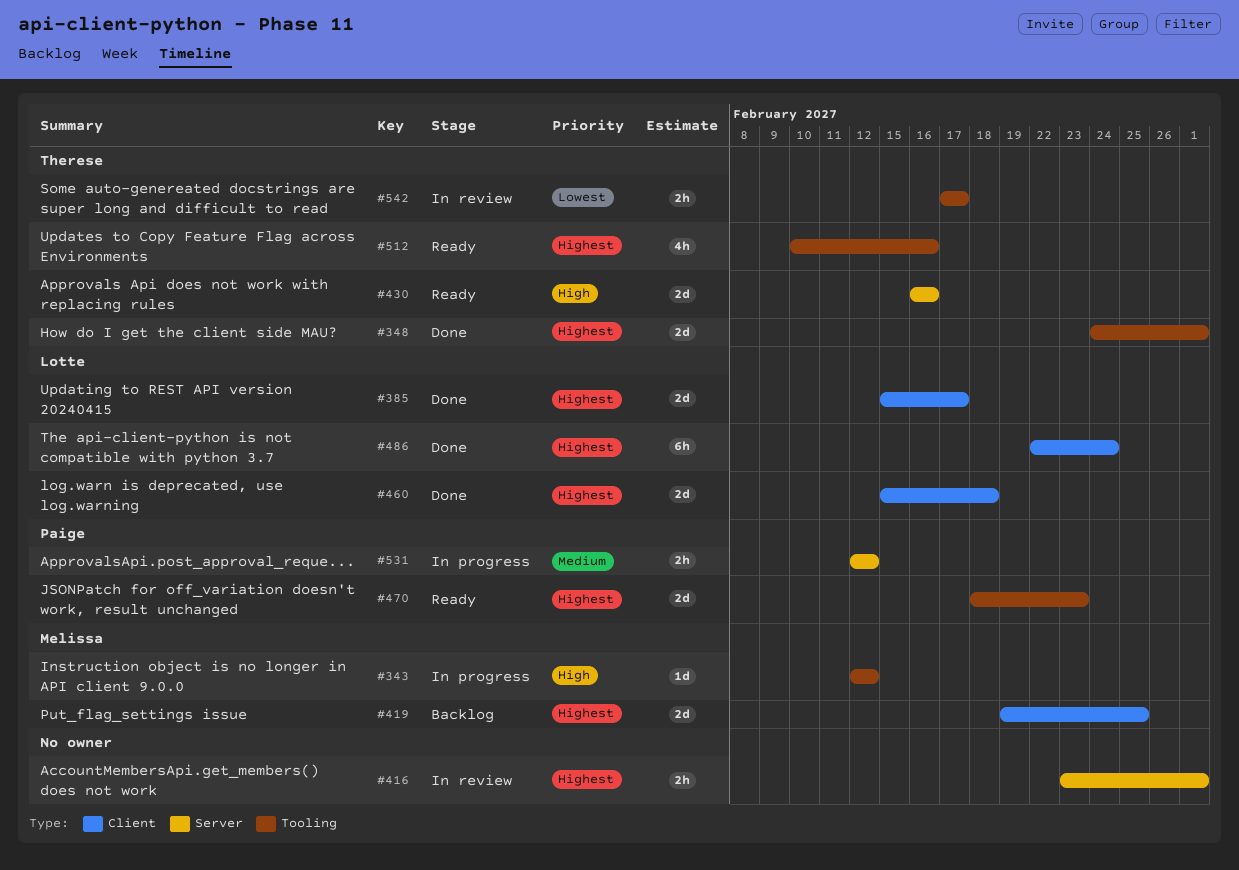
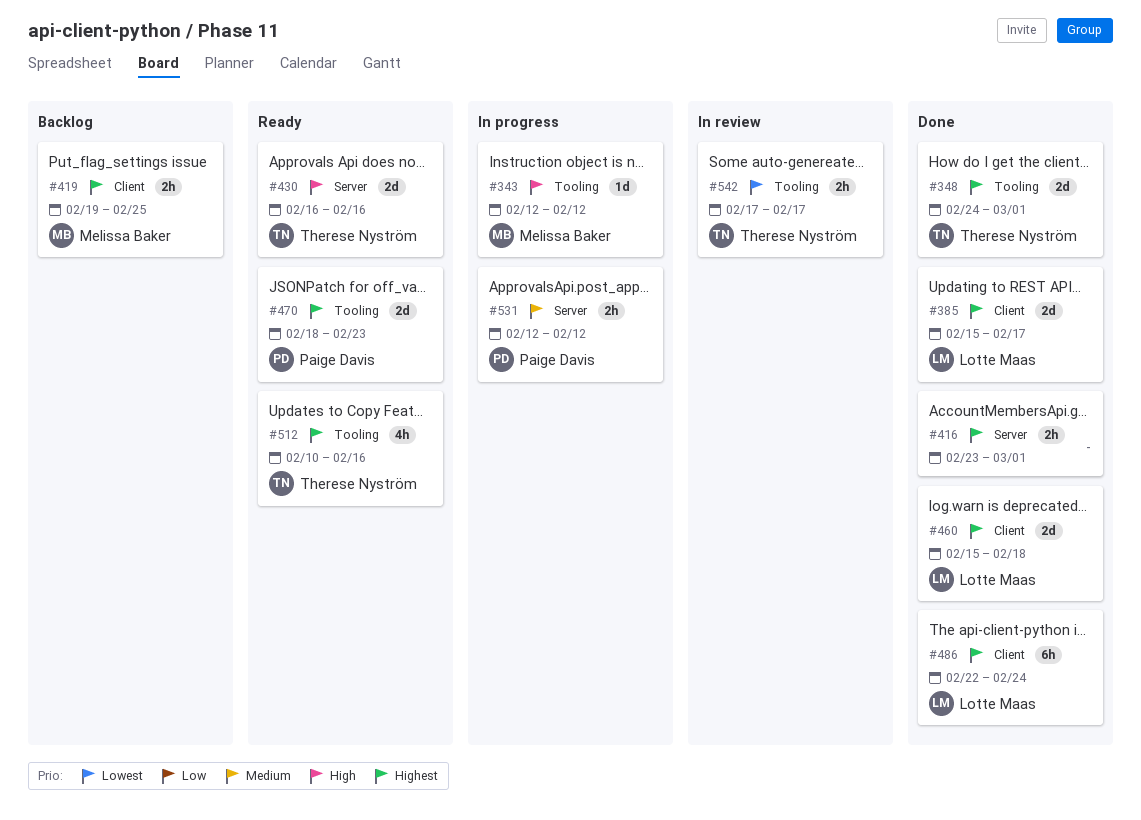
#416, status: In review -> Done
#419, estimate: 2d -> 2h

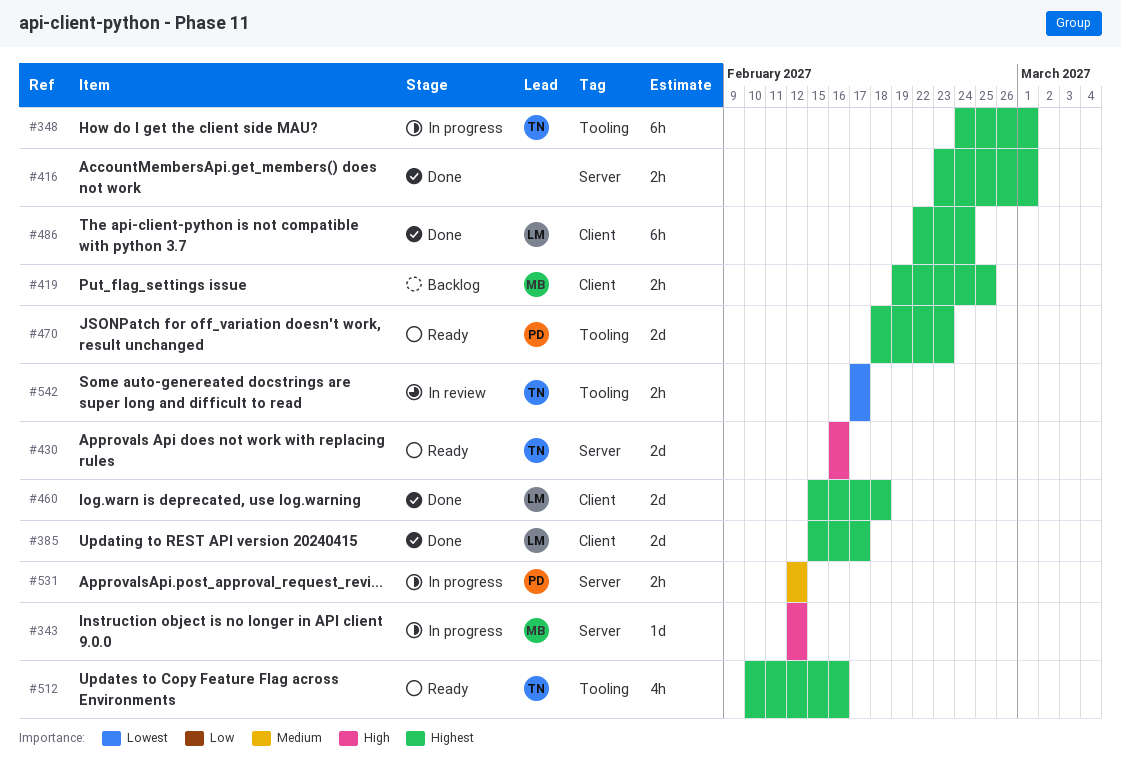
#343, label: Tooling -> Server
#348, status: Done -> In progress
#348, estimate: 2d -> 6h

